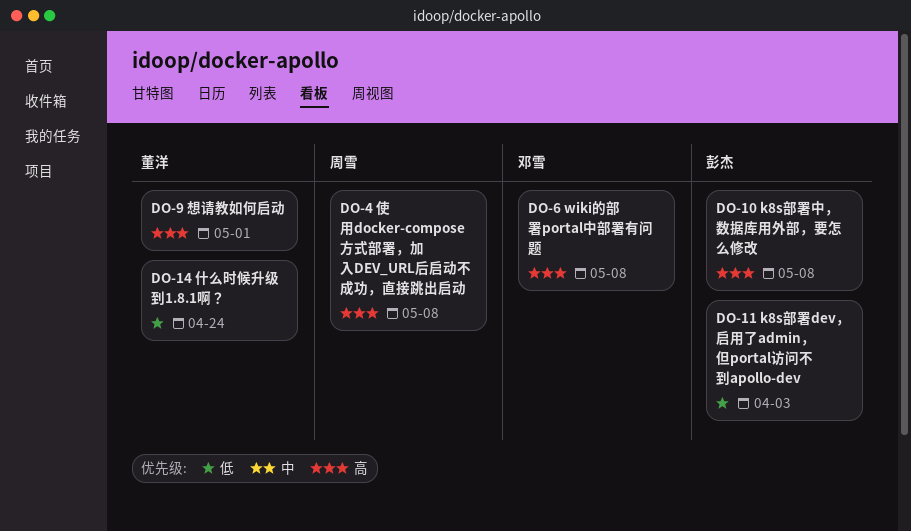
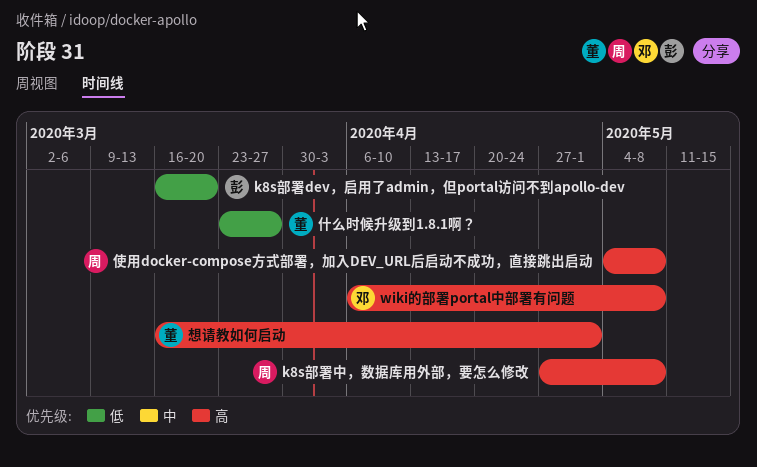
k8s部署dev，启用了admin，但portal访问不到apollo-dev, due: Apr 3 -> Mar 20
k8s部署中，数据库用外部，要怎么修改, owner: 彭杰 -> 周雪
什么时候升级到1.8.1啊？, due: Apr 24 -> Mar 27

